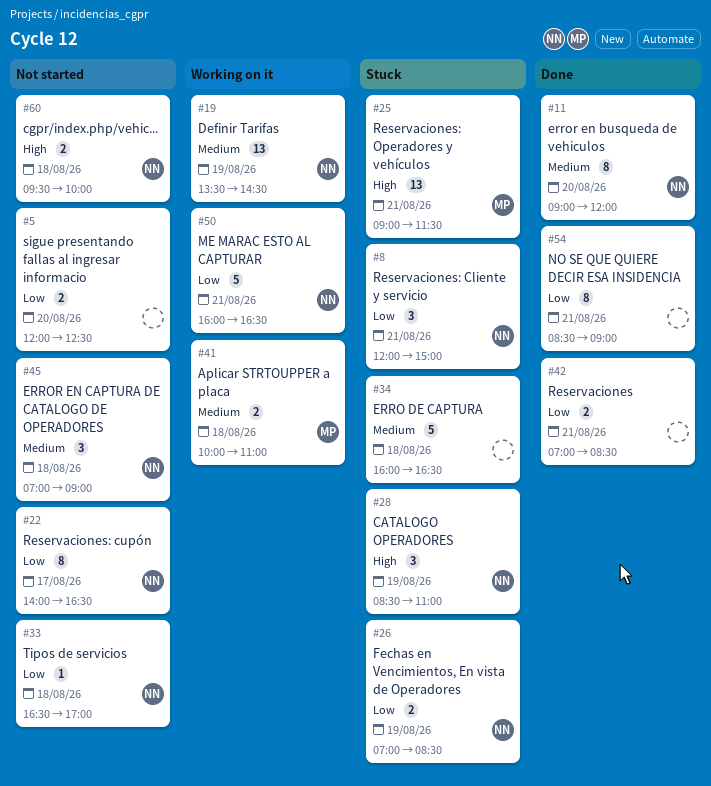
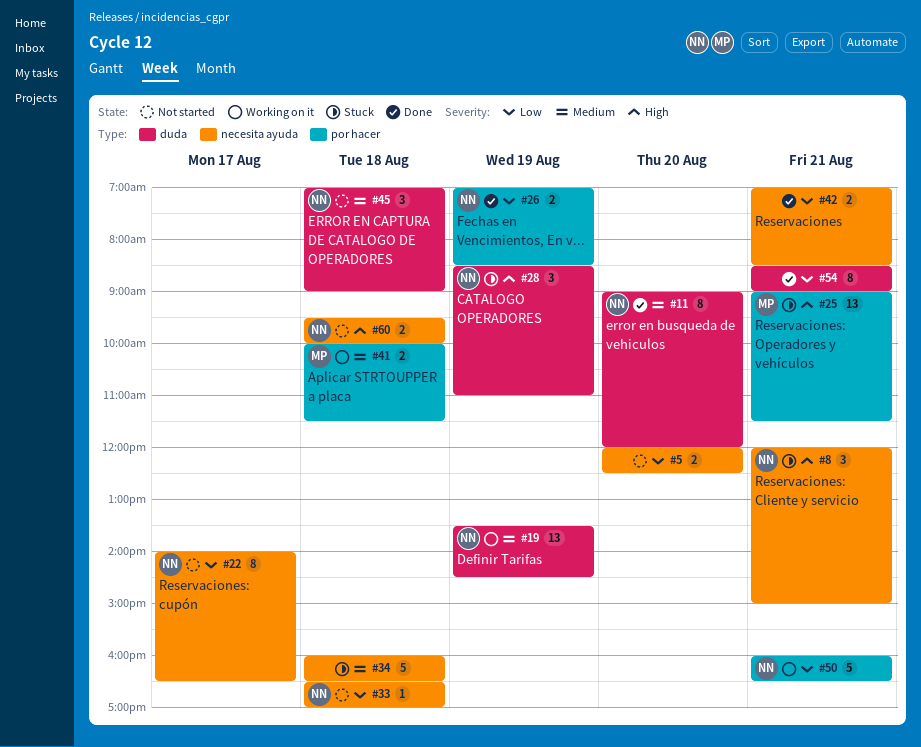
#8, priority: Low -> High
#26, status: Stuck -> Done
#41, ends: 11:00 -> 11:30

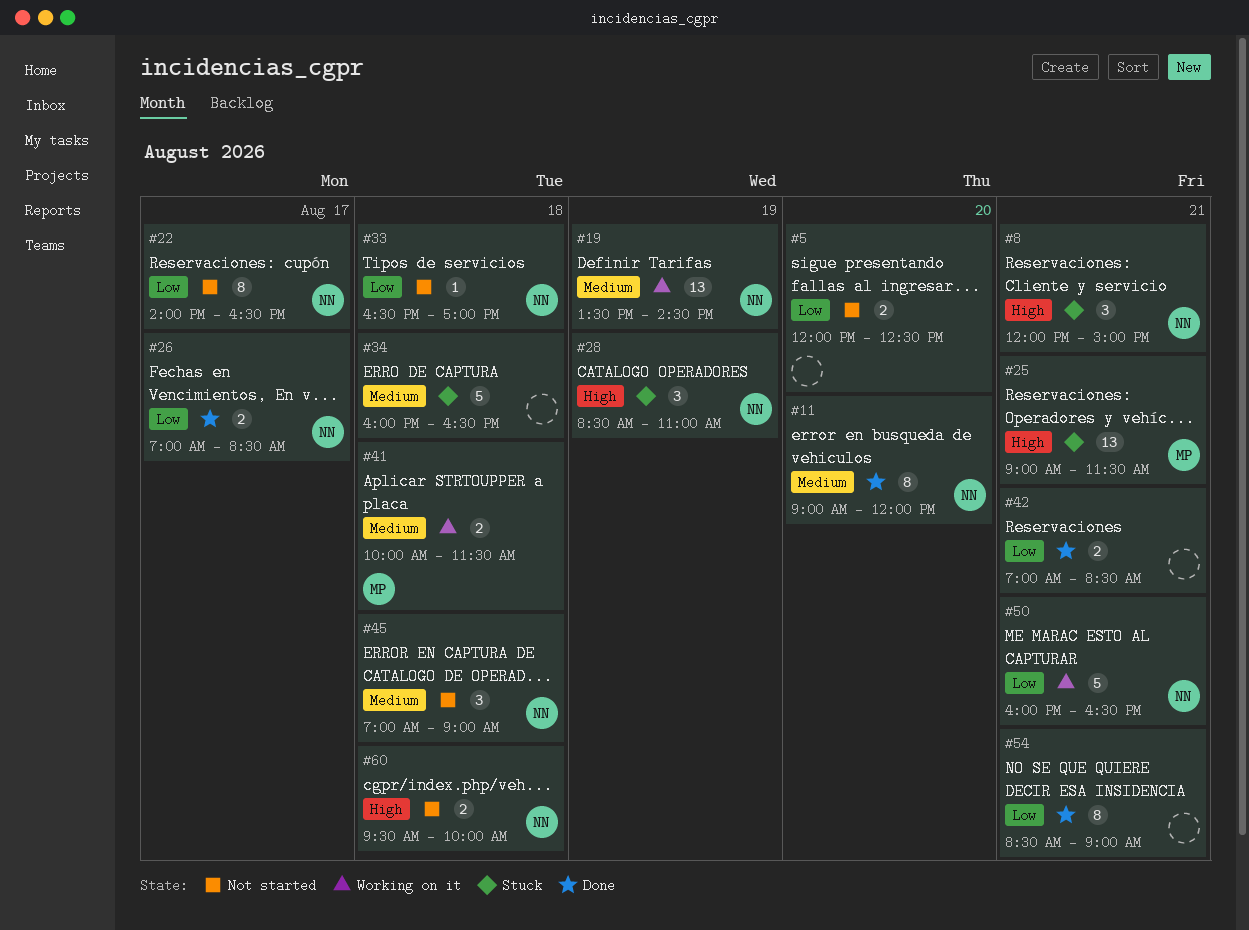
#26, day: Aug 19 -> Aug 17

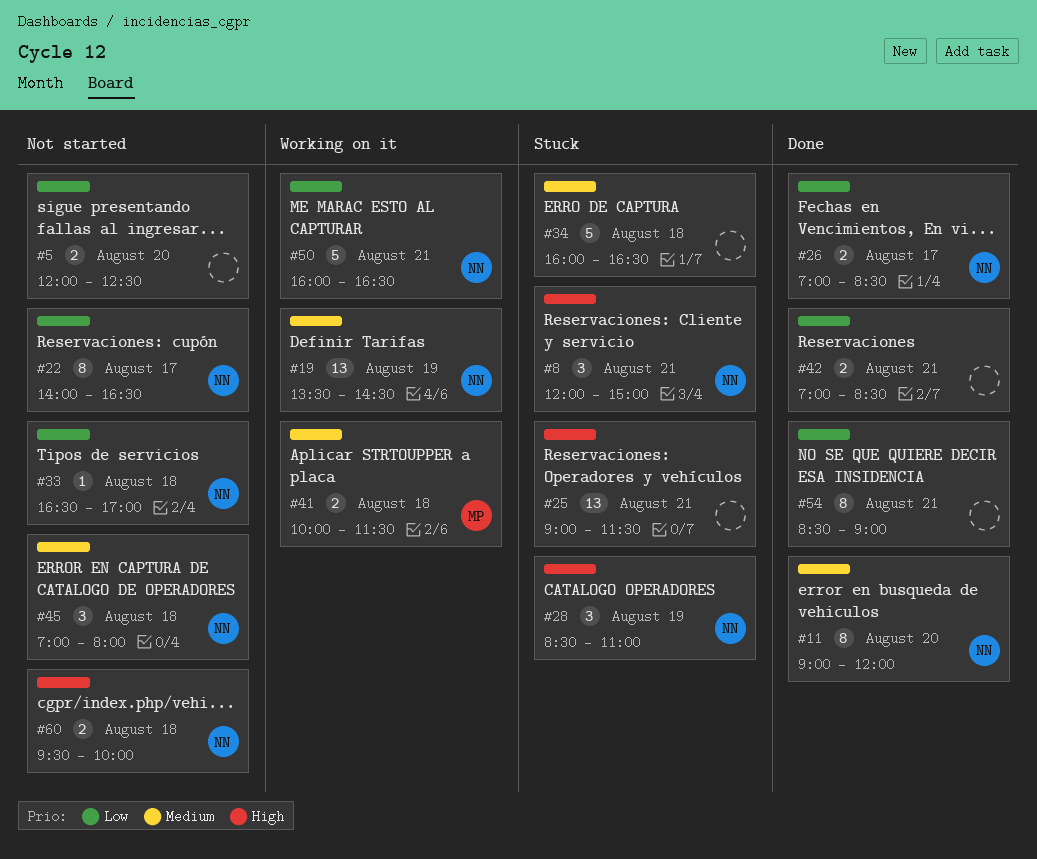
#25, owner: MP -> none
#45, ends: 09:00 -> 08:00

